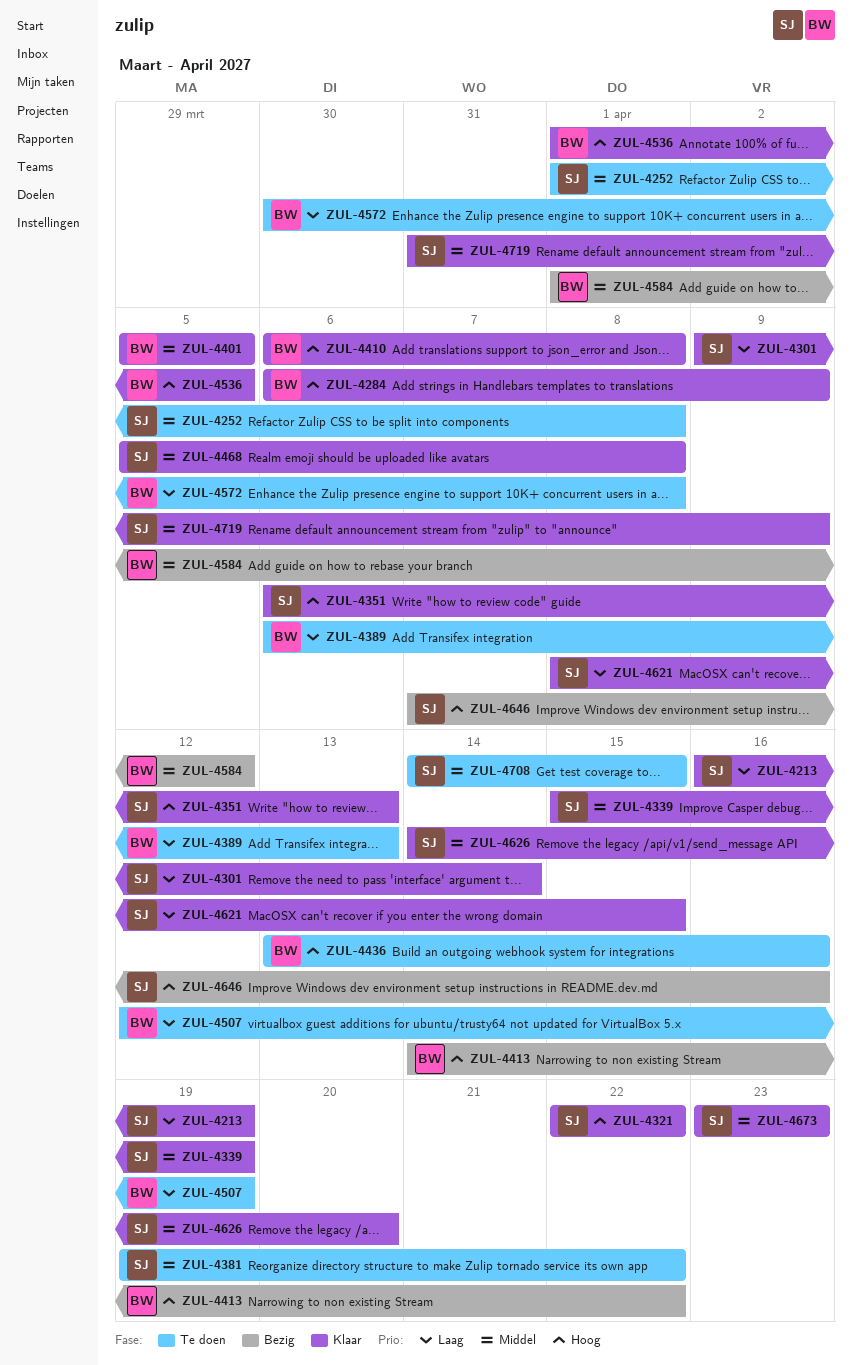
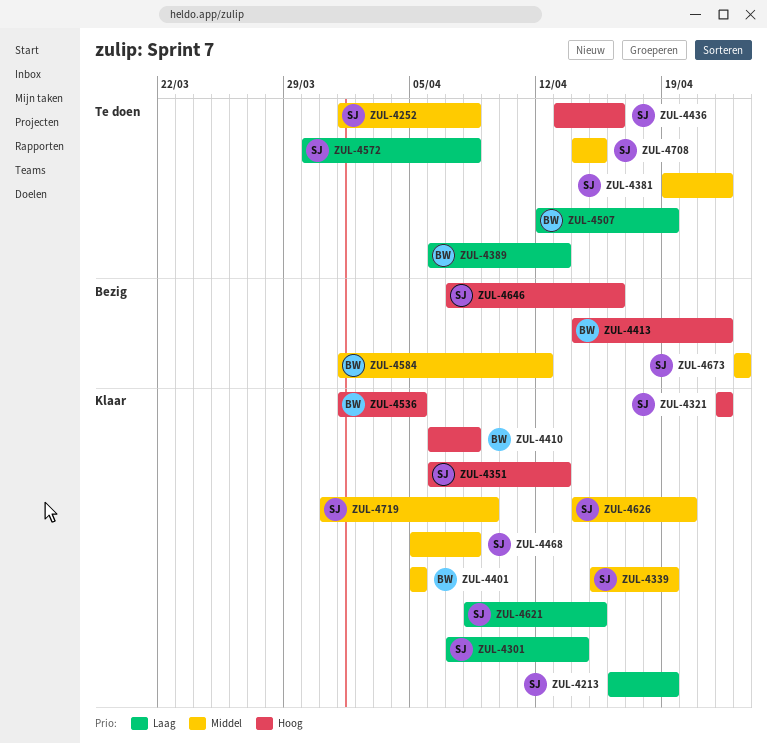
ZUL-4284: present -> none
ZUL-4301, start: Apr 9 -> Apr 7
ZUL-4436, owner: BW -> SJ
ZUL-4572, owner: BW -> SJ
ZUL-4673, status: Klaar -> Bezig

